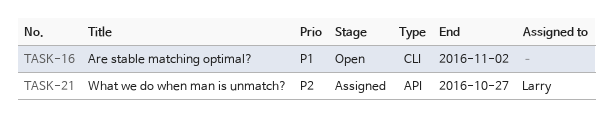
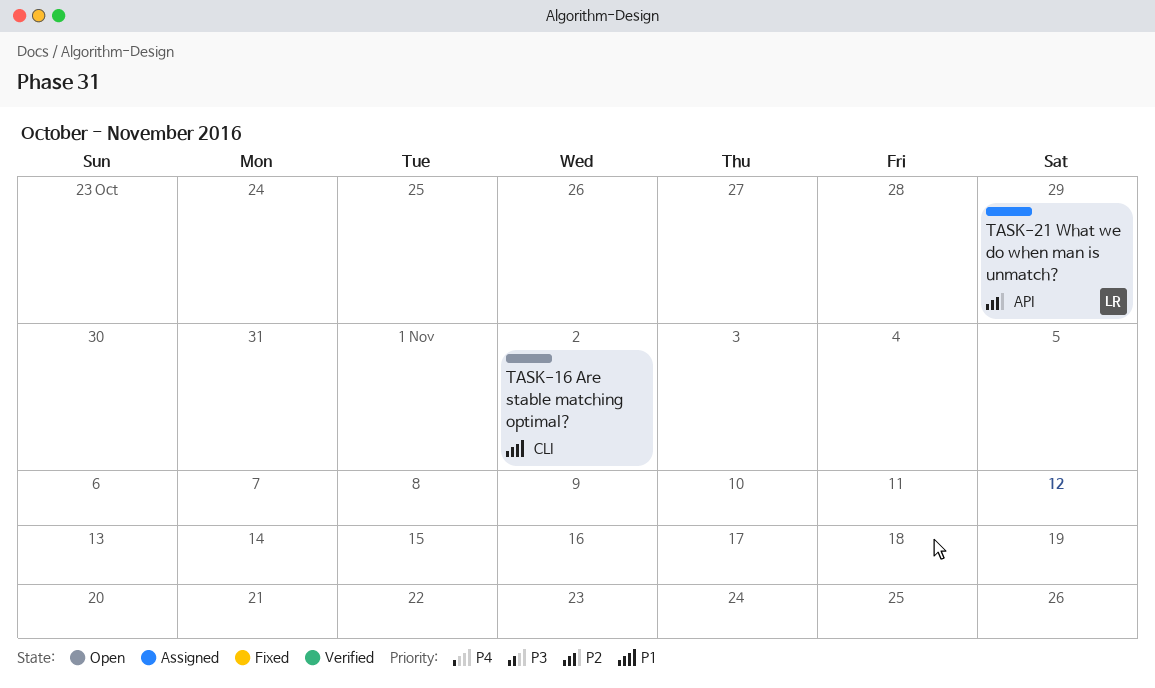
TASK-21, due: Oct 27 -> Oct 29

